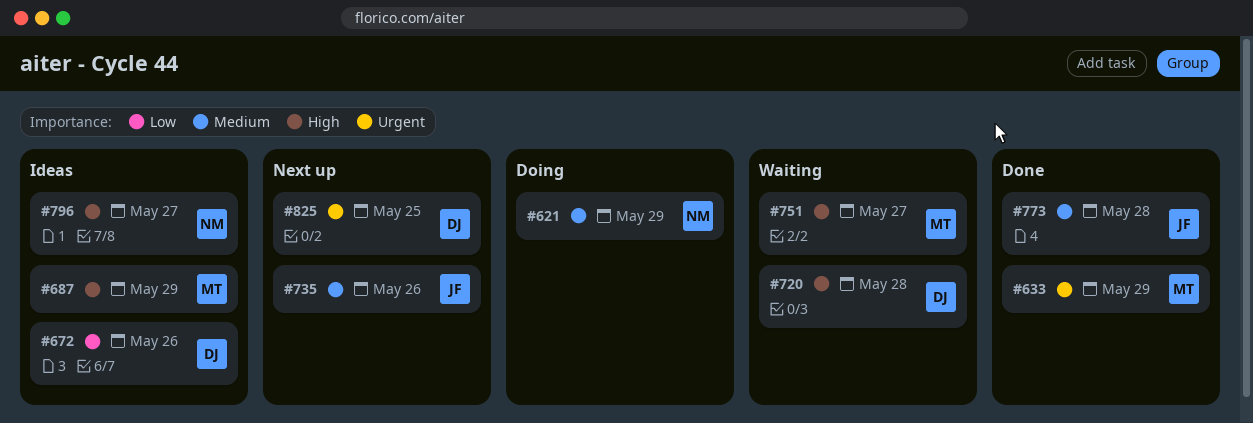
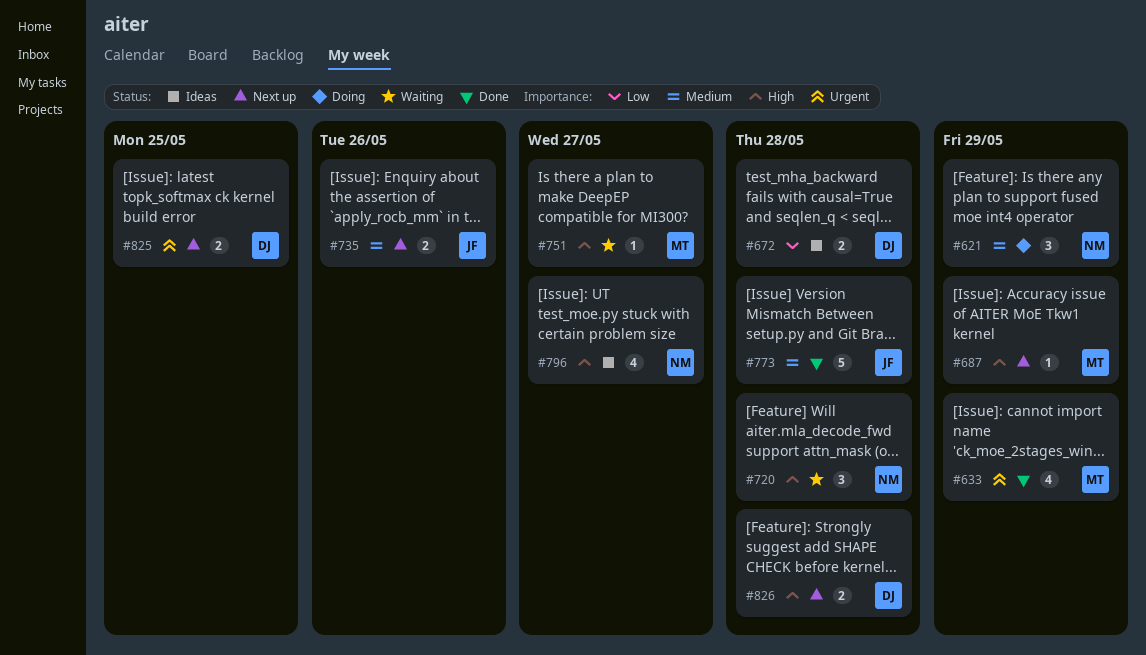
#672, due: May 26 -> May 28
#687, status: Ideas -> Next up
#720, owner: DJ -> NM
#826: none -> present

